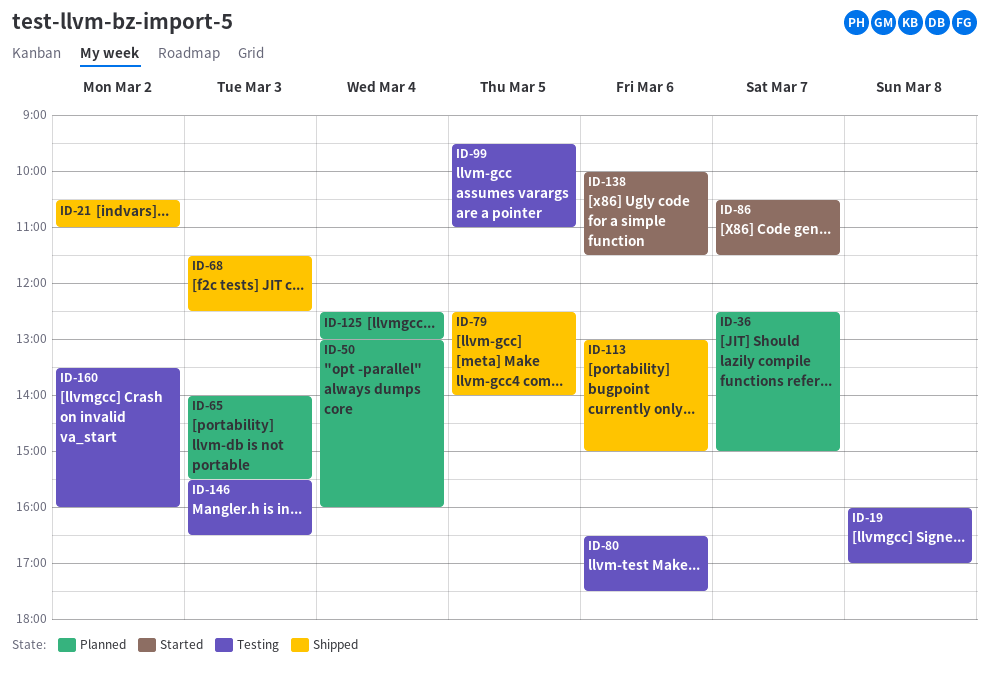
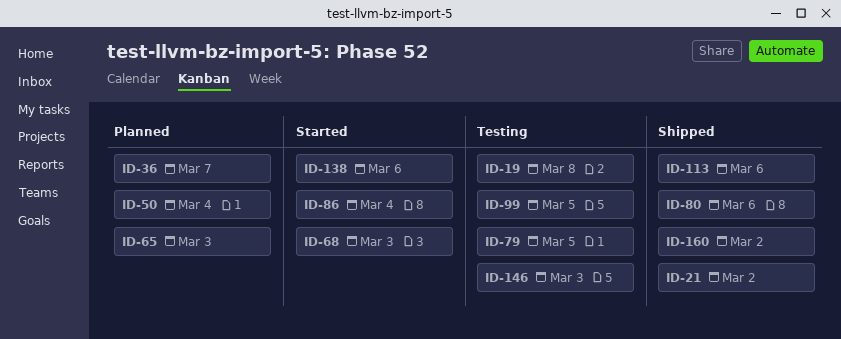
ID-68, status: Shipped -> Started
ID-79, status: Shipped -> Testing
ID-80, status: Testing -> Shipped
ID-86, day: Mar 7 -> Mar 4
ID-125: present -> none
ID-160, status: Testing -> Shipped

